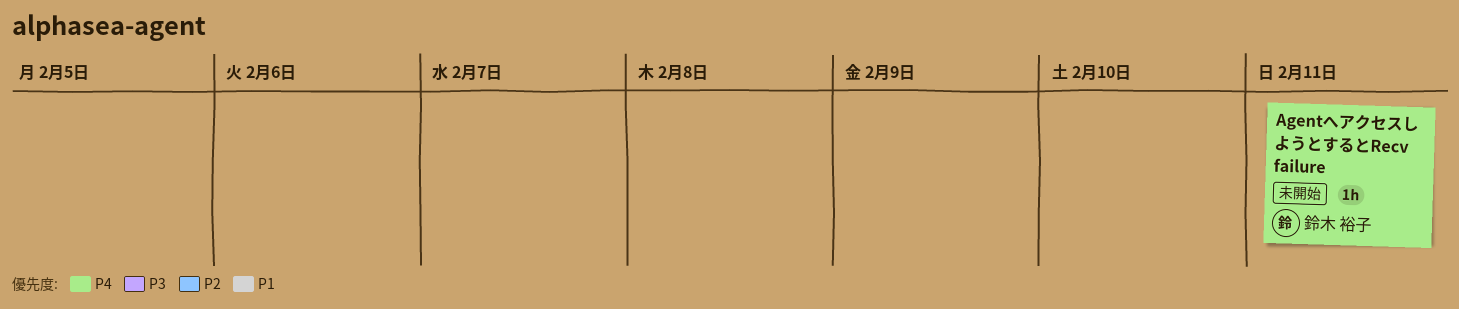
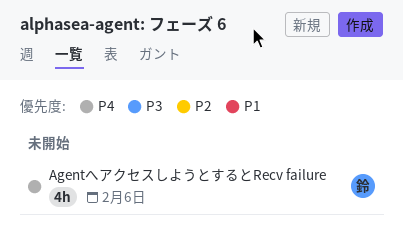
AgentへアクセスしようとするとRecv failure, estimate: 1h -> 4h
AgentへアクセスしようとするとRecv failure, due: Feb 11 -> Feb 6

